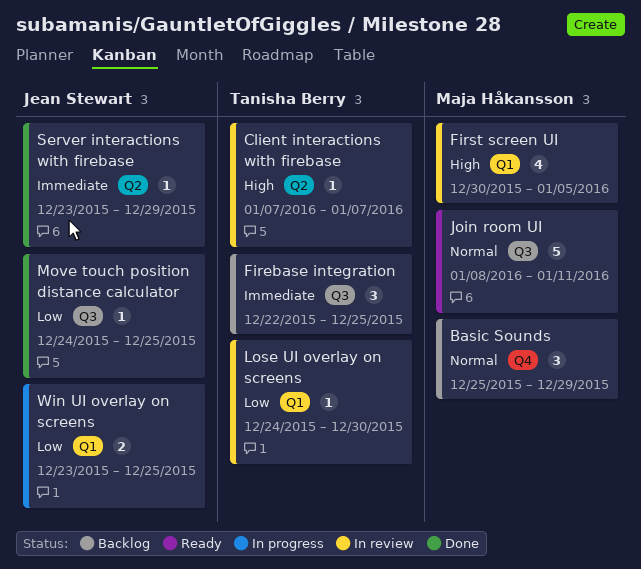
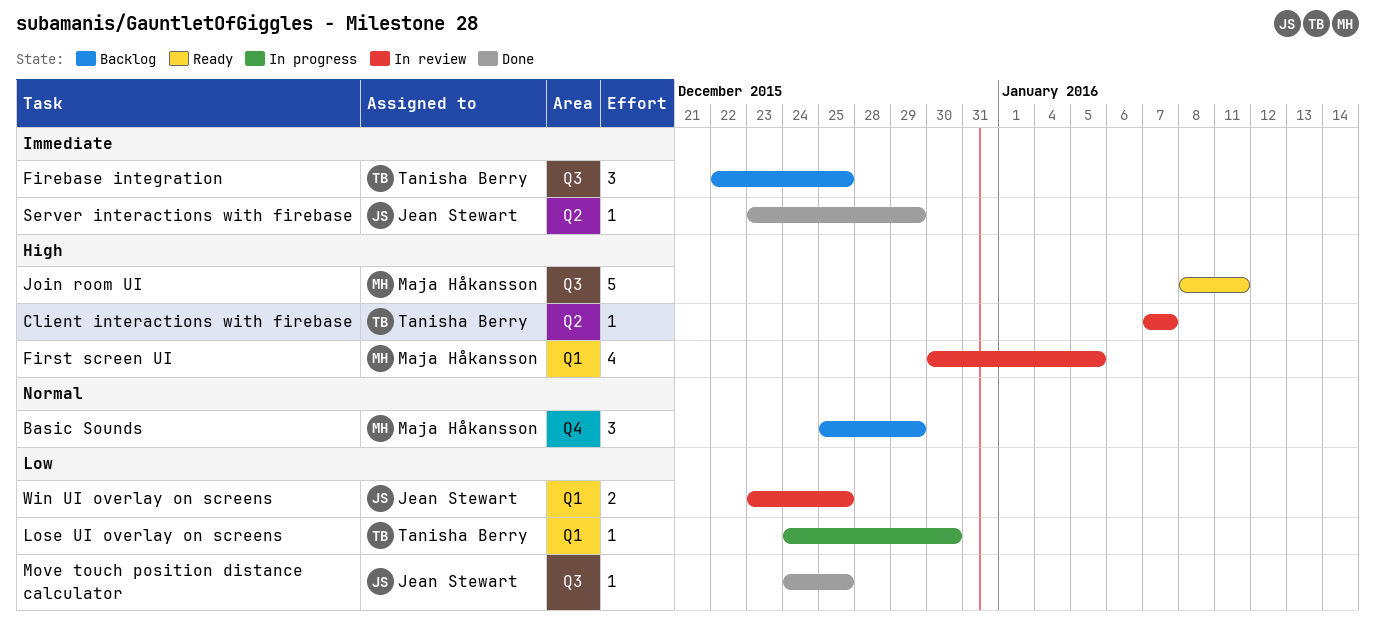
Join room UI, priority: Normal -> High
Lose UI overlay on screens, status: In review -> In progress
Win UI overlay on screens, status: In progress -> In review

